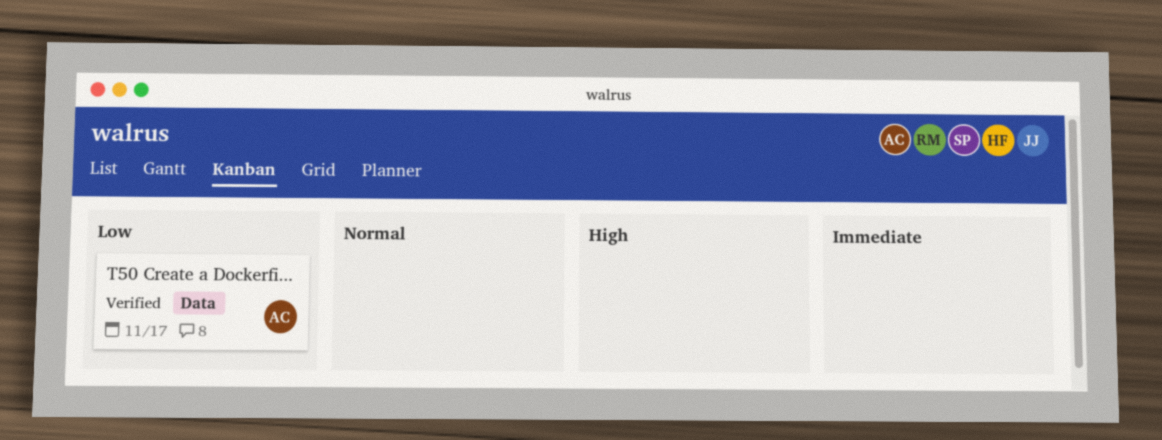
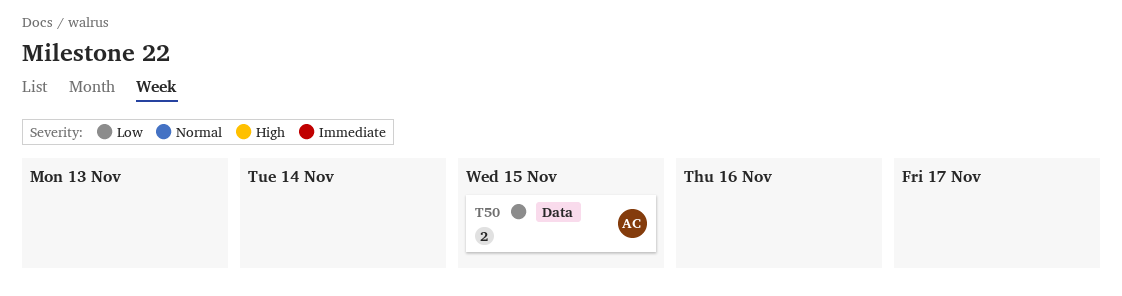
T50, due: Nov 17 -> Nov 15

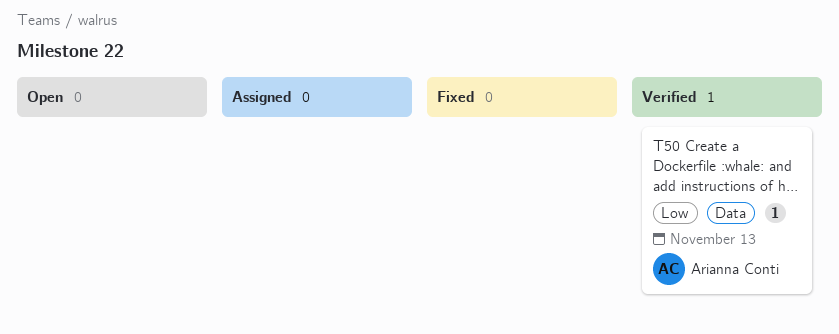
T50, estimate: 2 -> 1
T50, due: Nov 15 -> Nov 13

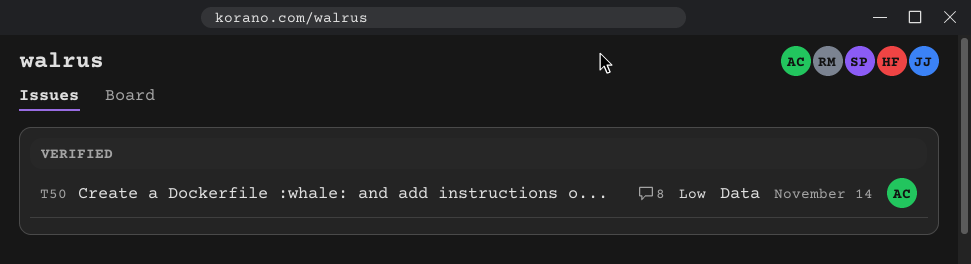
T50, due: Nov 13 -> Nov 14

